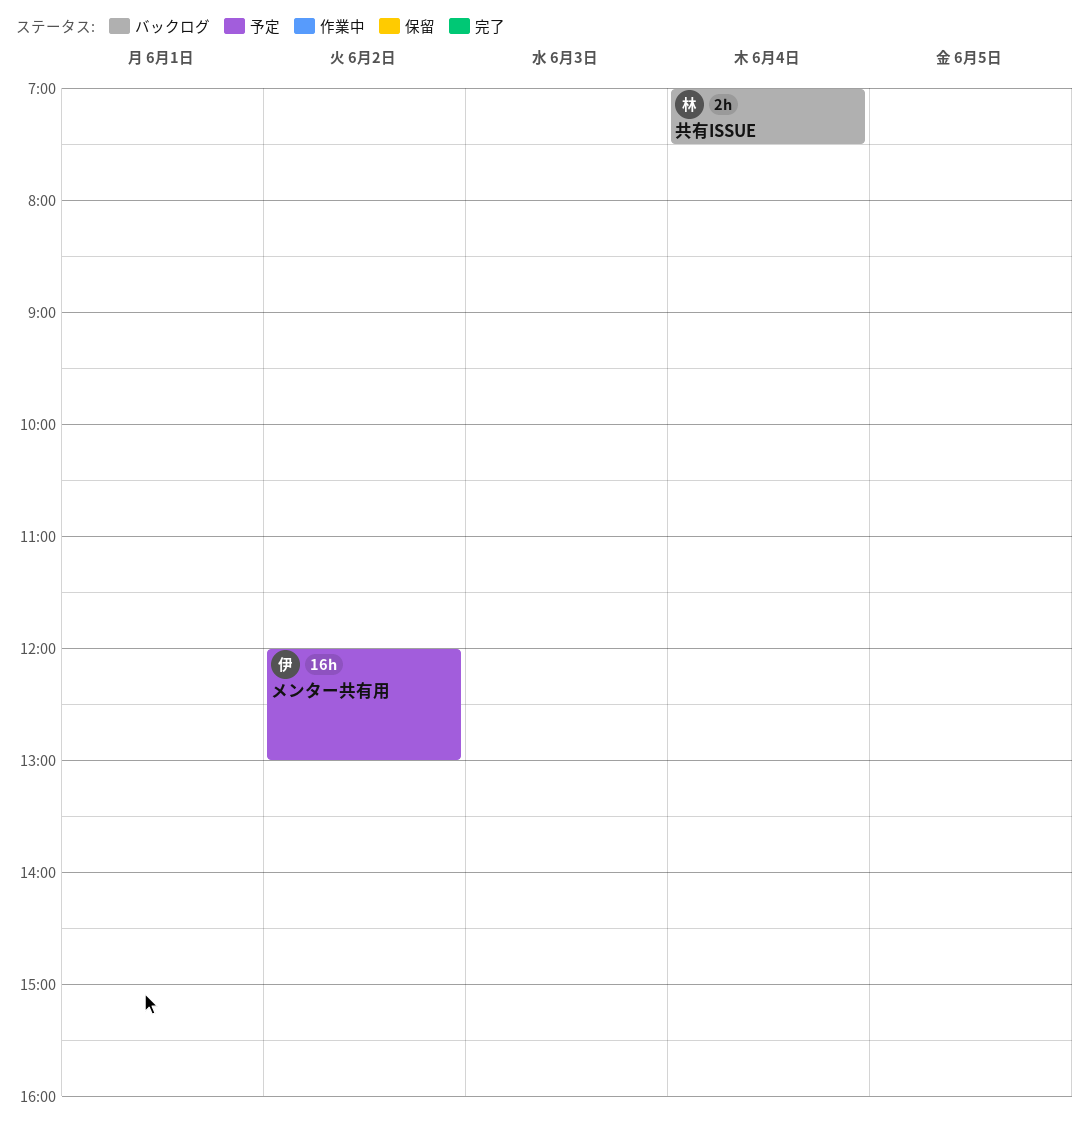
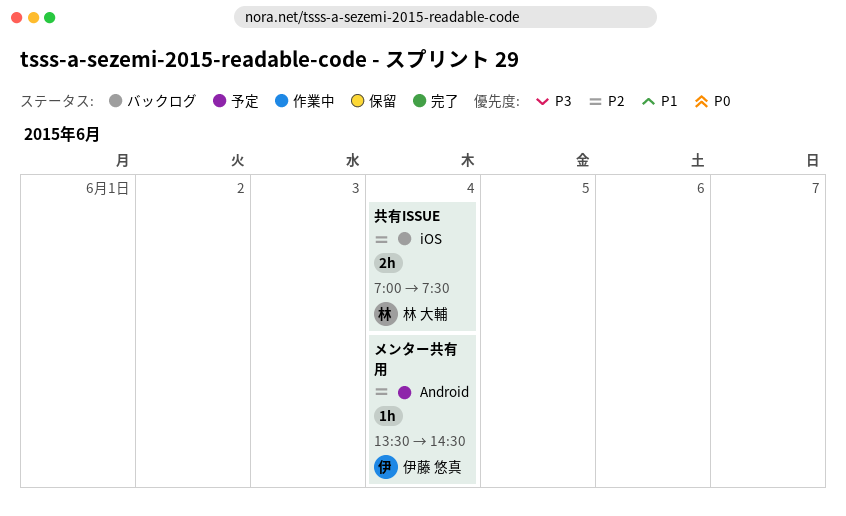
メンター共有用, estimate: 16h -> 1h
メンター共有用, day: Jun 2 -> Jun 4
メンター共有用, begins: 12:00 -> 13:30
メンター共有用, ends: 13:00 -> 14:30

